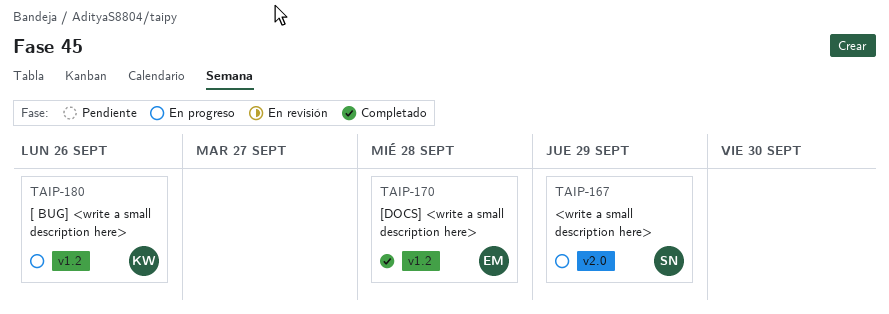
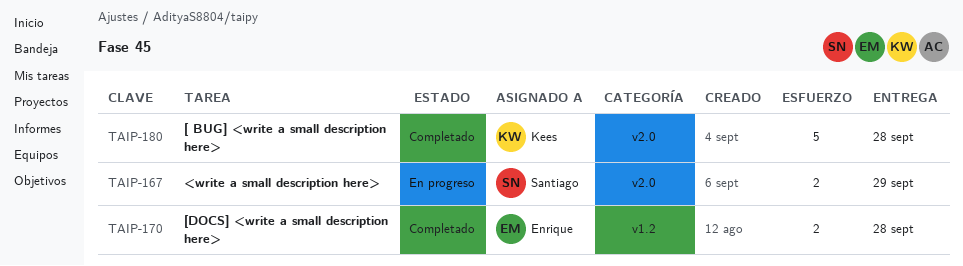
TAIP-180, status: En progreso -> Completado
TAIP-180, label: v1.2 -> v2.0
TAIP-180, due: Sep 26 -> Sep 28

